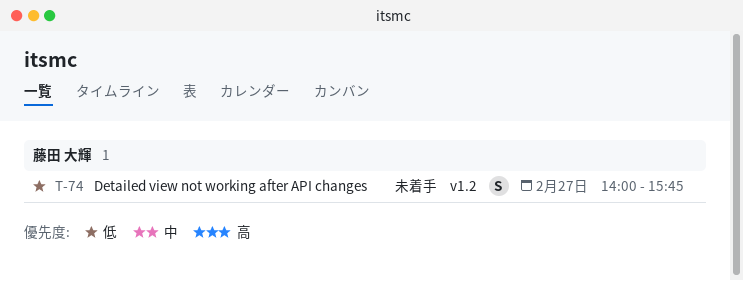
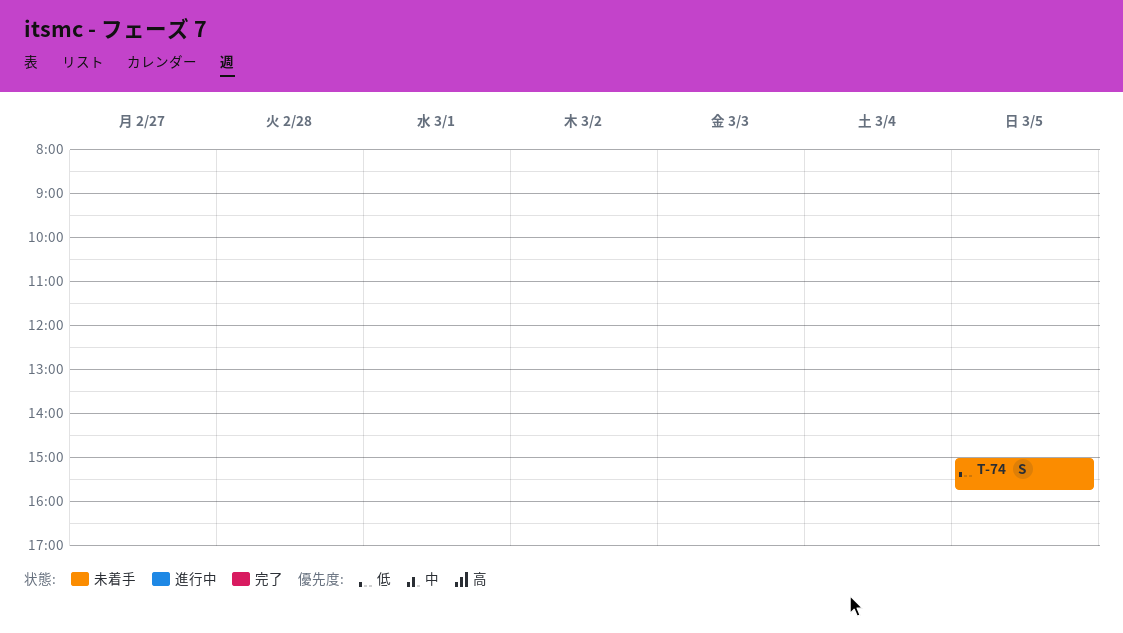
T-74, day: Feb 27 -> Mar 5
T-74, begins: 14:00 -> 15:00

